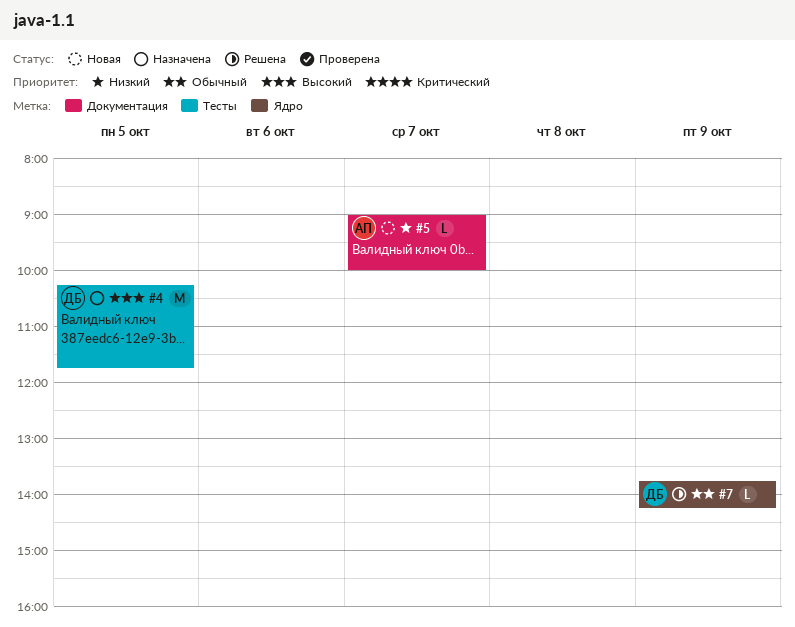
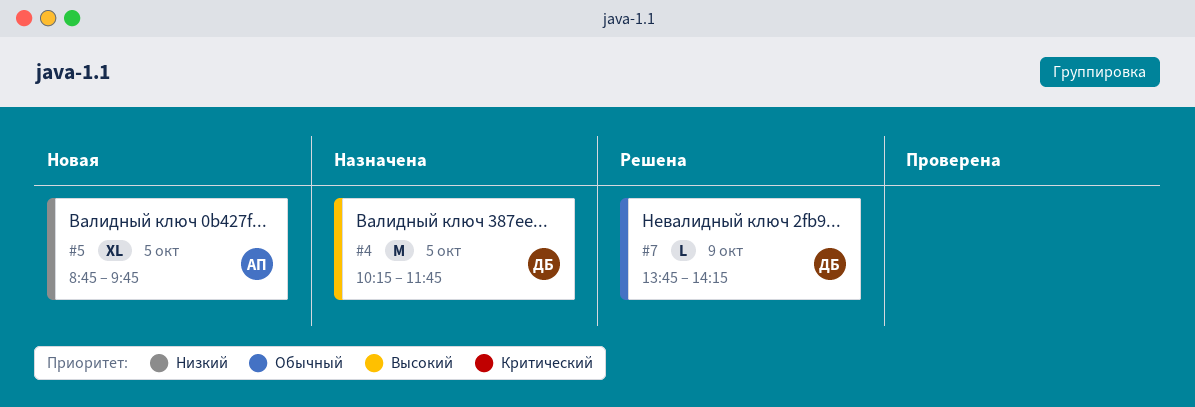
#5, estimate: L -> XL
#5, day: Oct 7 -> Oct 5
#5, begins: 09:00 -> 08:45
#5, ends: 10:00 -> 09:45

